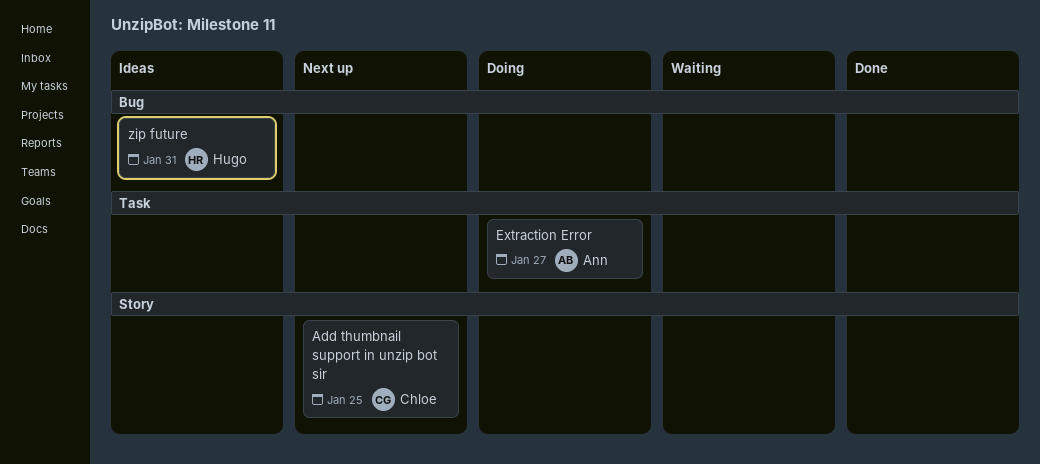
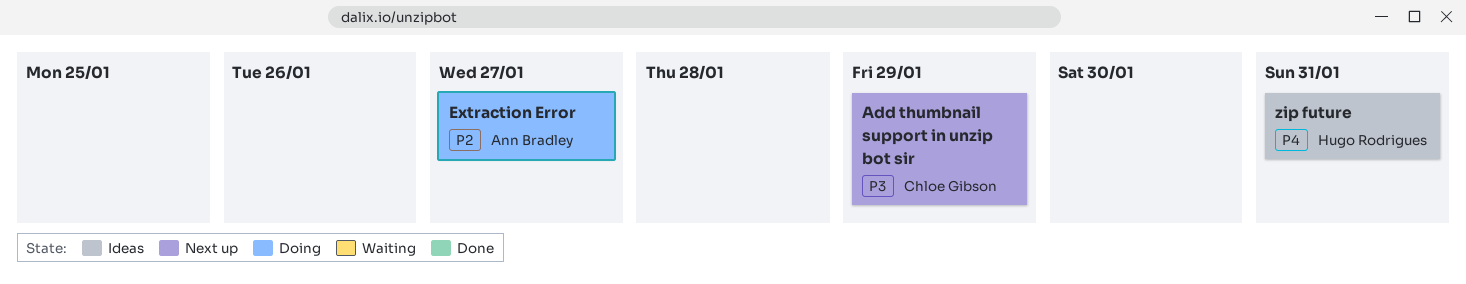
Add thumbnail support in unzip bot sir, due: Jan 25 -> Jan 29

